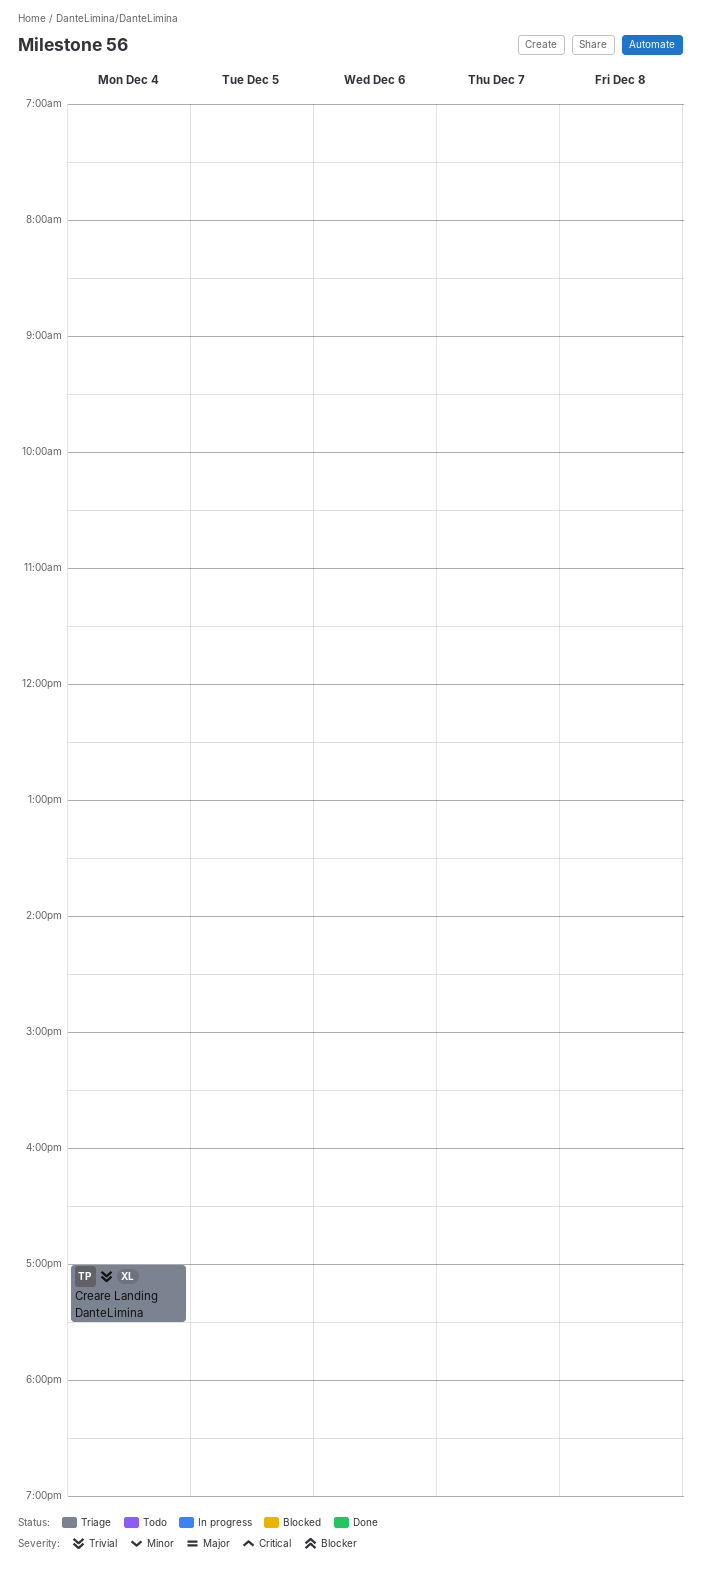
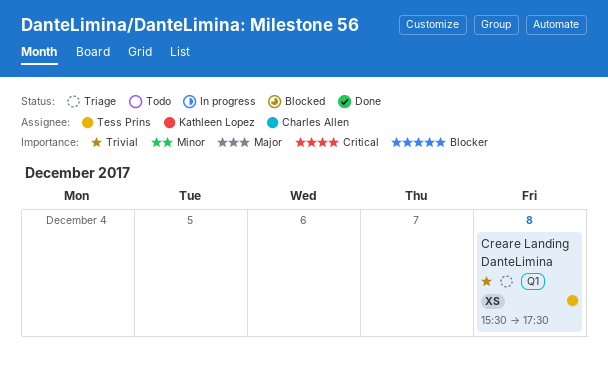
Creare Landing DanteLimina, estimate: XL -> XS
Creare Landing DanteLimina, day: Dec 4 -> Dec 8
Creare Landing DanteLimina, begins: 17:00 -> 15:30

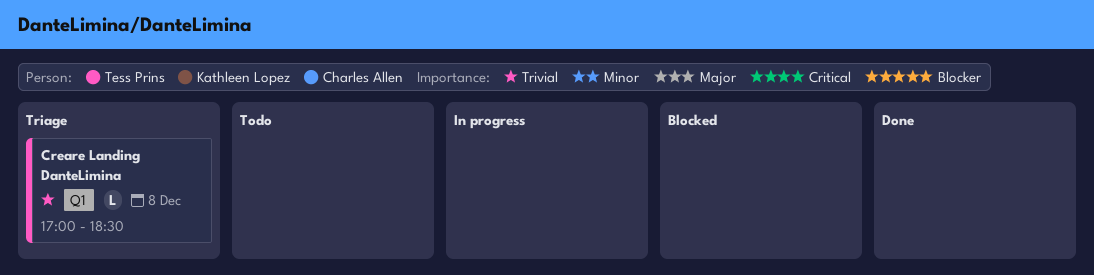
Creare Landing DanteLimina, estimate: XS -> L
Creare Landing DanteLimina, begins: 15:30 -> 17:00
Creare Landing DanteLimina, ends: 17:30 -> 18:30

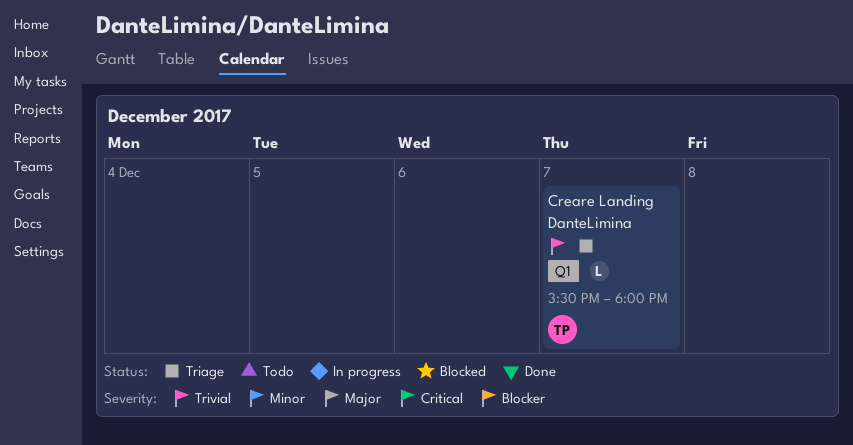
Creare Landing DanteLimina, day: Dec 8 -> Dec 7
Creare Landing DanteLimina, begins: 17:00 -> 15:30
Creare Landing DanteLimina, ends: 18:30 -> 18:00

